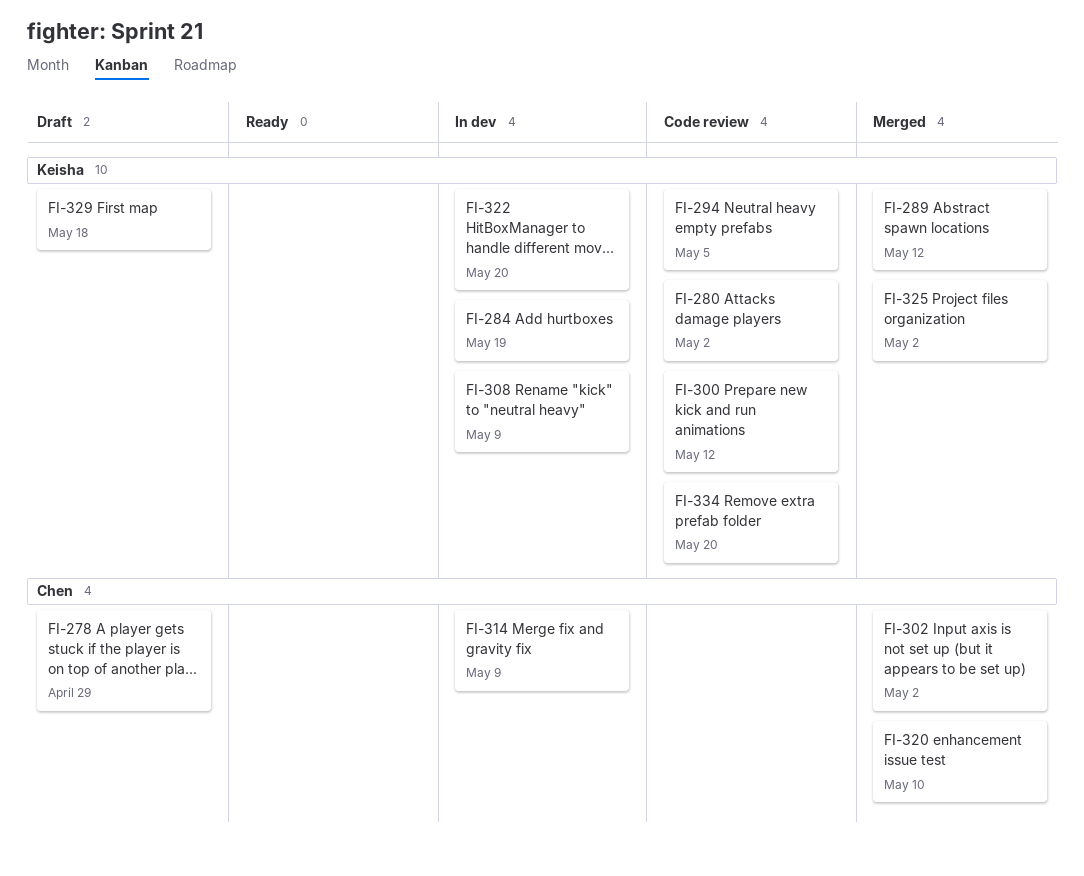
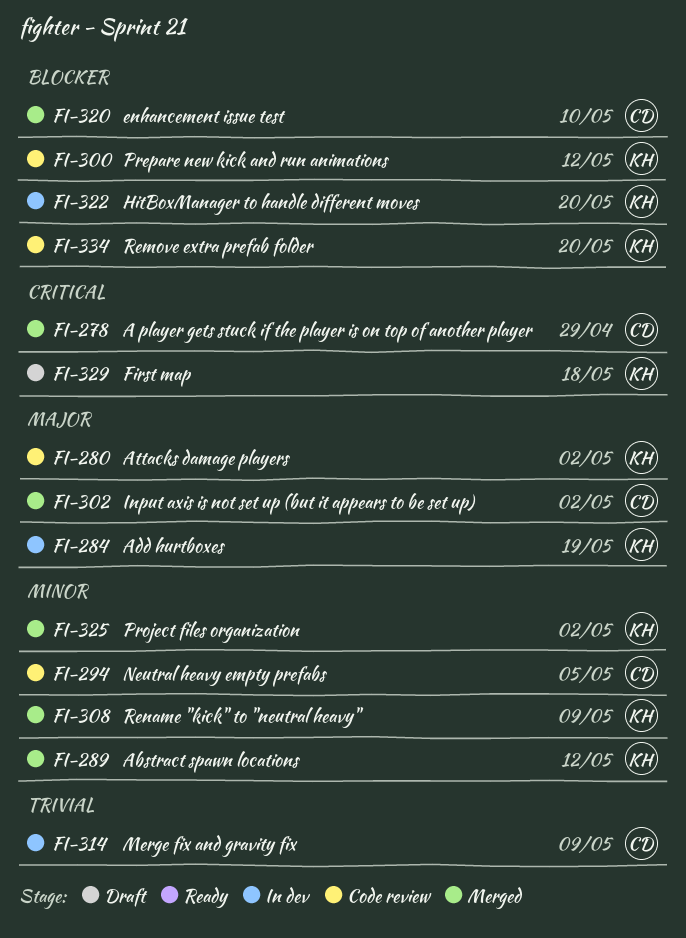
FI-278, status: Draft -> Merged
FI-294, owner: Keisha -> Chen
FI-308, status: In dev -> Merged

